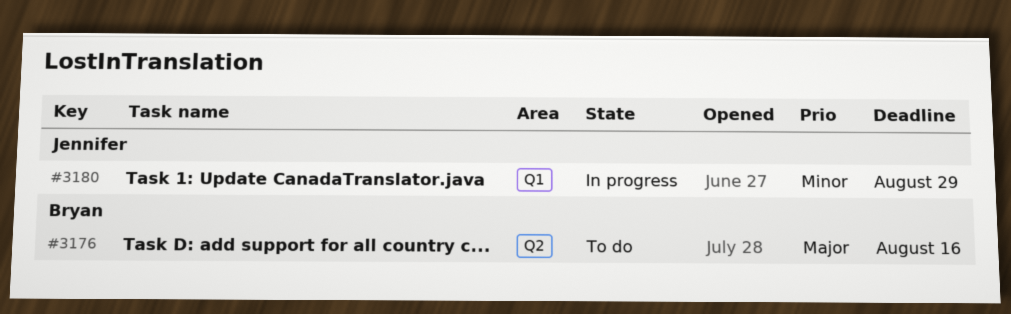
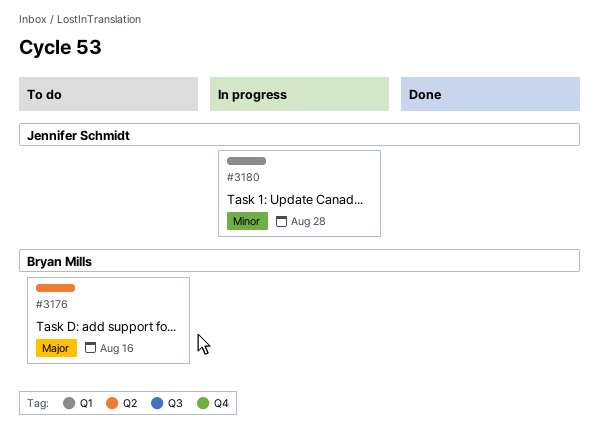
#3180, due: Aug 29 -> Aug 28

